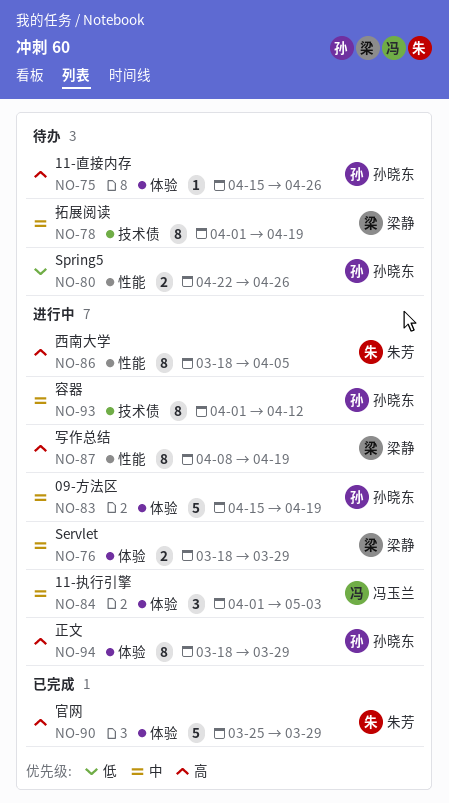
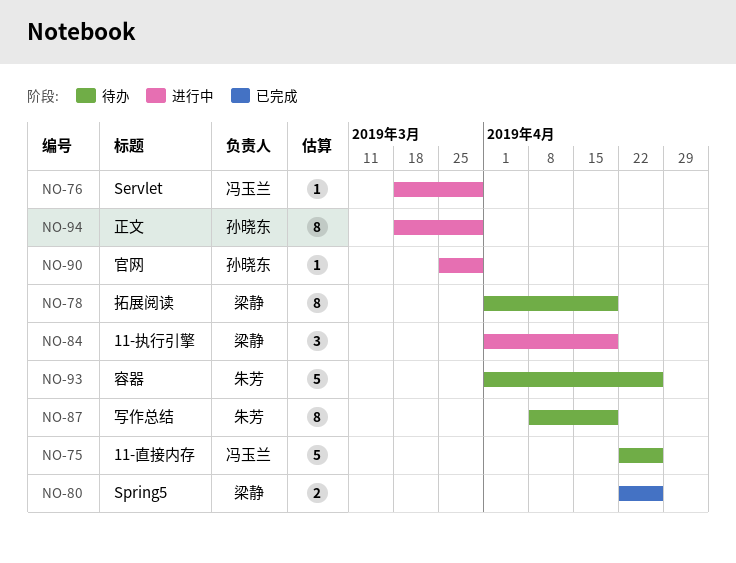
NO-75, owner: 孙晓东 -> 冯玉兰
NO-75, estimate: 1 -> 5
NO-75, start: Apr 15 -> Apr 22
NO-76, owner: 梁静 -> 冯玉兰
NO-76, estimate: 2 -> 1
NO-80, status: 待办 -> 已完成
NO-80, owner: 孙晓东 -> 梁静
NO-83: present -> none
NO-84, owner: 冯玉兰 -> 梁静
NO-84, due: May 3 -> Apr 19
NO-86: present -> none
NO-87, status: 进行中 -> 待办
NO-87, owner: 梁静 -> 朱芳
NO-90, status: 已完成 -> 进行中
NO-90, owner: 朱芳 -> 孙晓东
NO-90, estimate: 5 -> 1
NO-93, status: 进行中 -> 待办
NO-93, owner: 孙晓东 -> 朱芳
NO-93, estimate: 8 -> 5
NO-93, due: Apr 12 -> Apr 26

